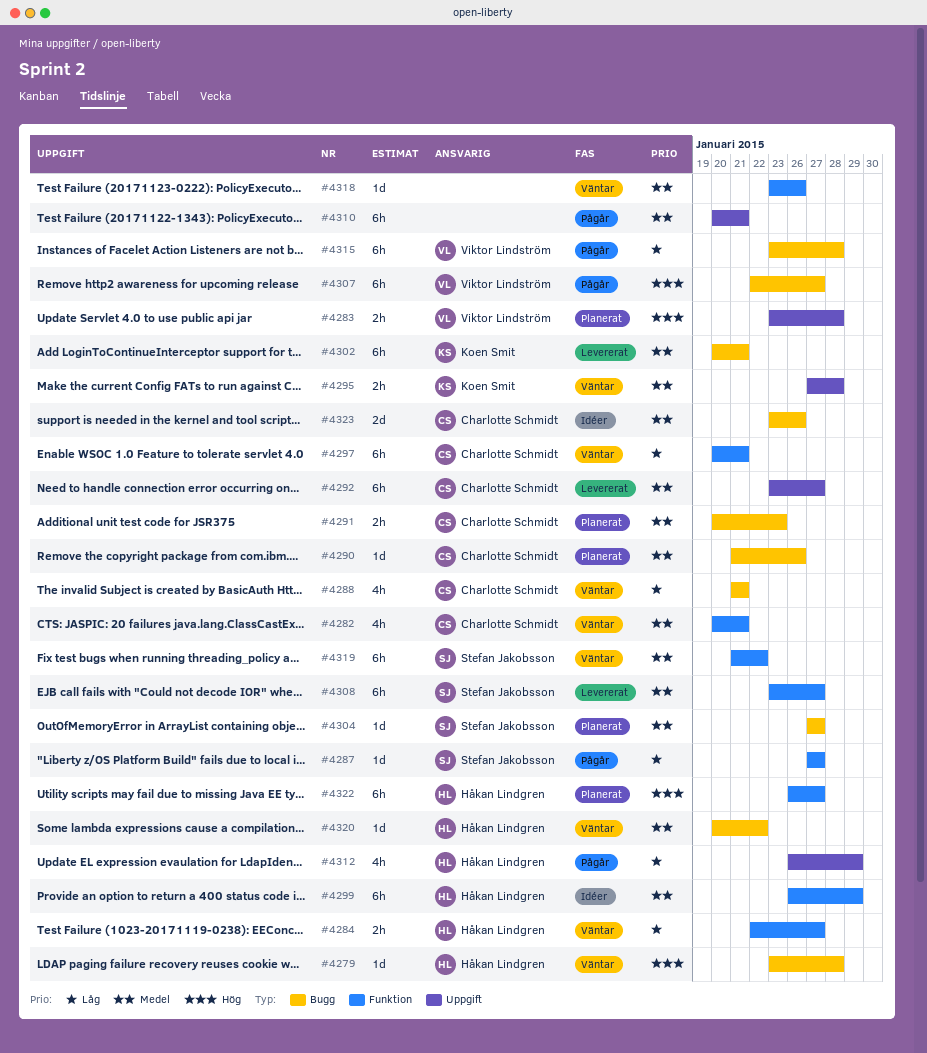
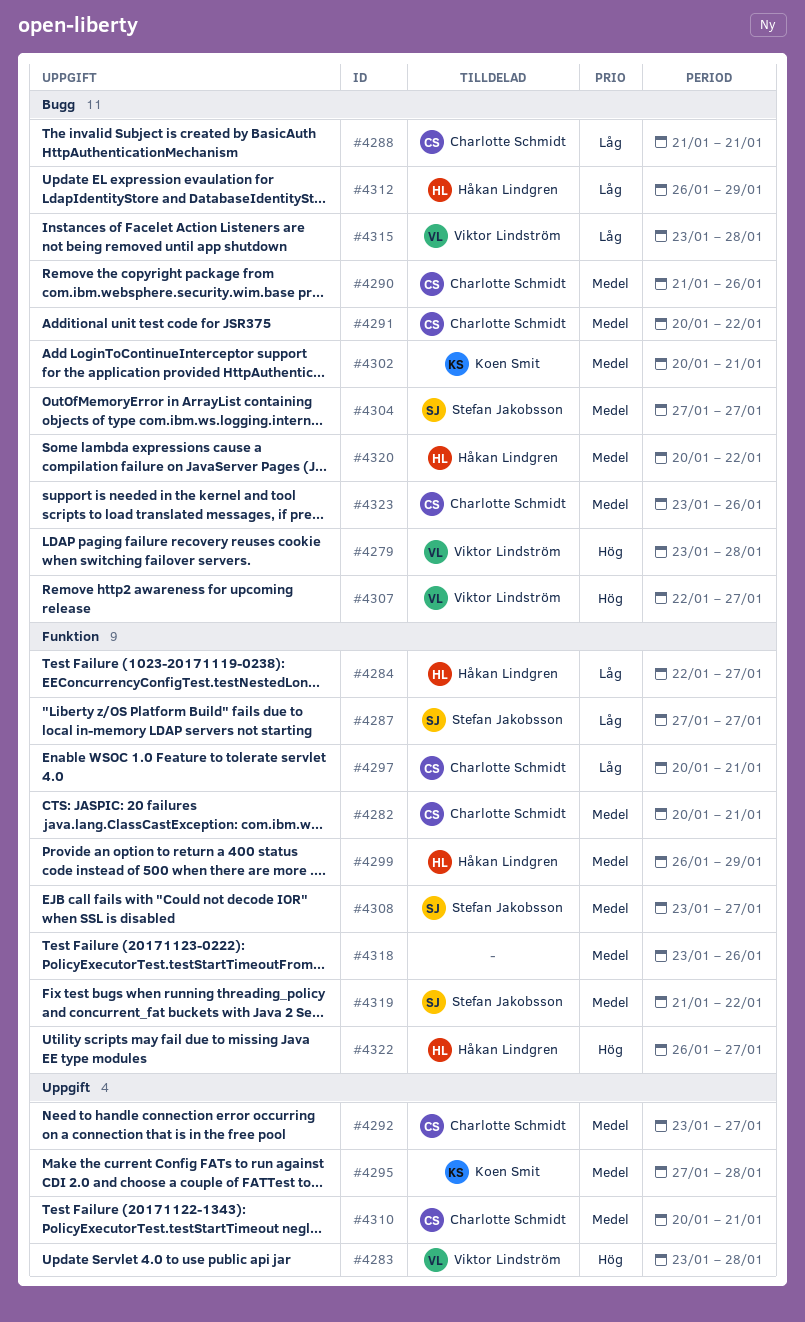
#4279, owner: Håkan Lindgren -> Viktor Lindström
#4291, due: Jan 23 -> Jan 22
#4310, owner: none -> Charlotte Schmidt
#4312, label: Uppgift -> Bugg

